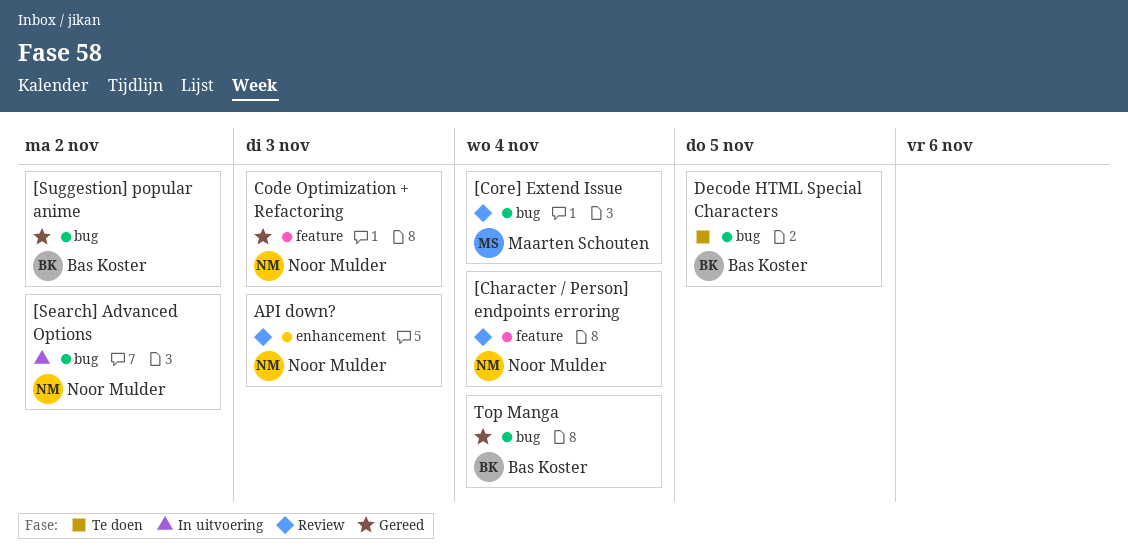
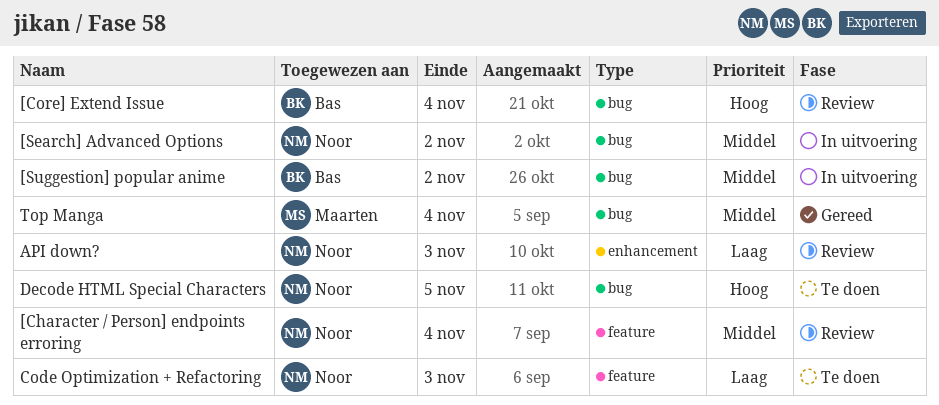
[Core] Extend Issue, owner: Maarten Schouten -> Bas Koster
[Suggestion] popular anime, status: Gereed -> In uitvoering
Code Optimization + Refactoring, status: Gereed -> Te doen
Decode HTML Special Characters, owner: Bas Koster -> Noor Mulder
Top Manga, owner: Bas Koster -> Maarten Schouten

